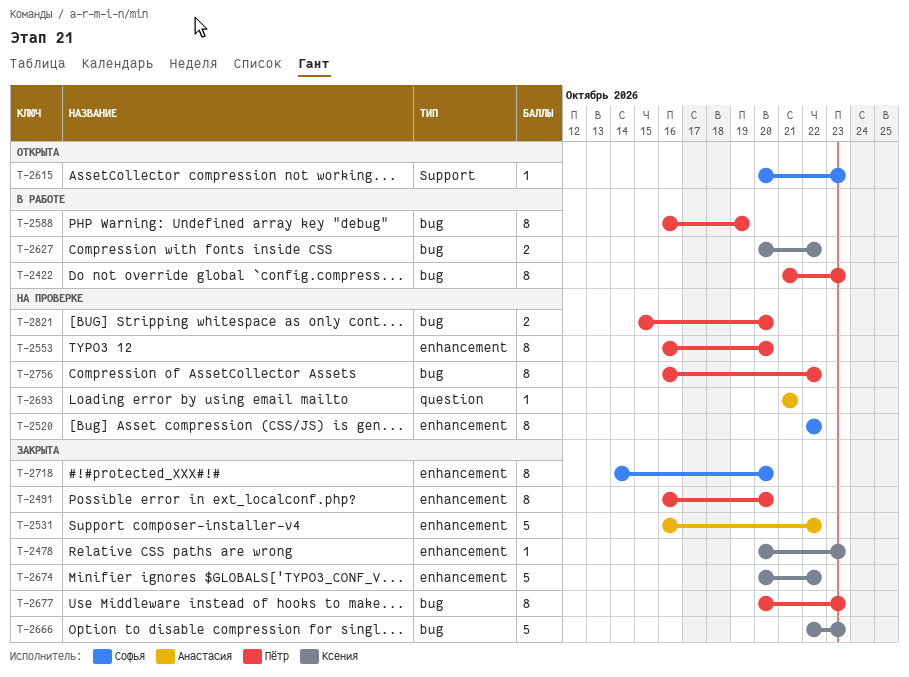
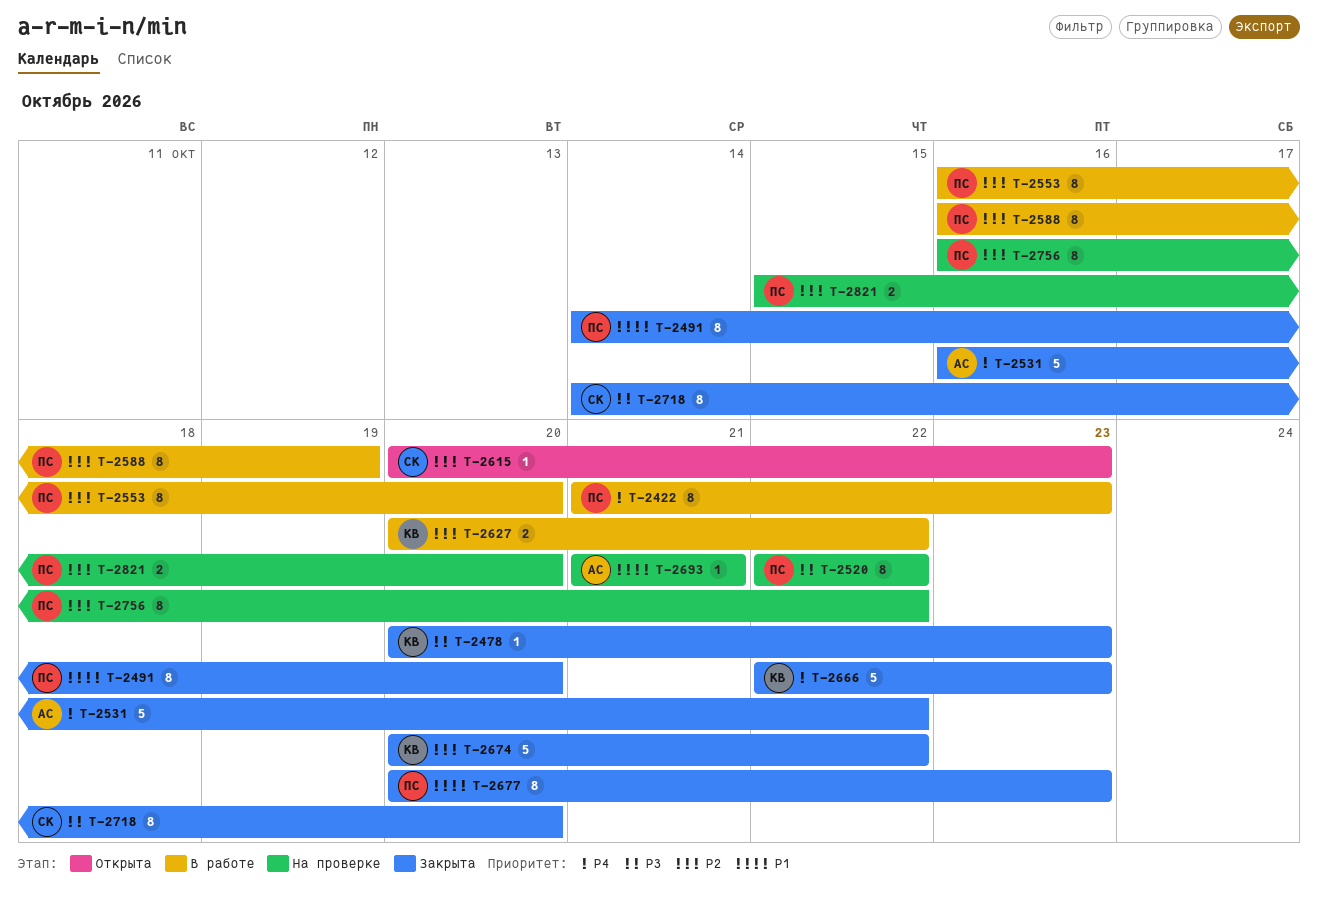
T-2491, start: Oct 16 -> Oct 14
T-2520, owner: Софья -> Пётр
T-2553, status: На проверке -> В работе

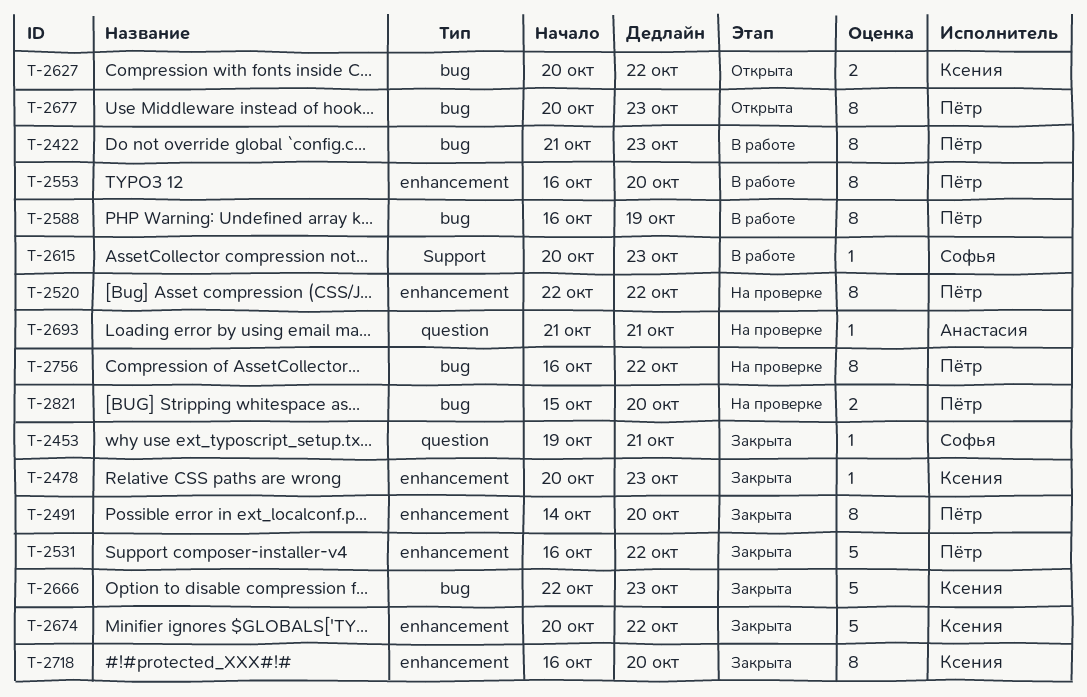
T-2453: none -> present
T-2531, owner: Анастасия -> Пётр
T-2615, status: Открыта -> В работе
T-2627, status: В работе -> Открыта
T-2677, status: Закрыта -> Открыта
T-2718, owner: Софья -> Ксения
T-2718, start: Oct 14 -> Oct 16

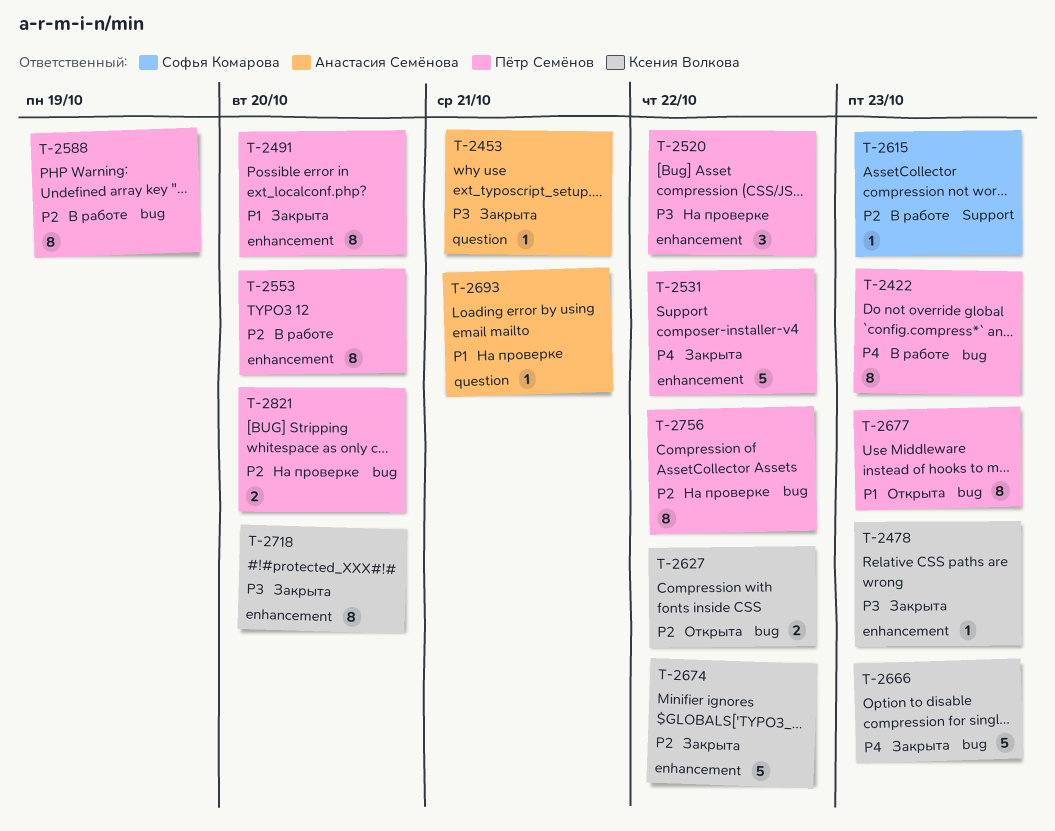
T-2453, owner: Софья Комарова -> Анастасия Семёнова
T-2520, estimate: 8 -> 3

